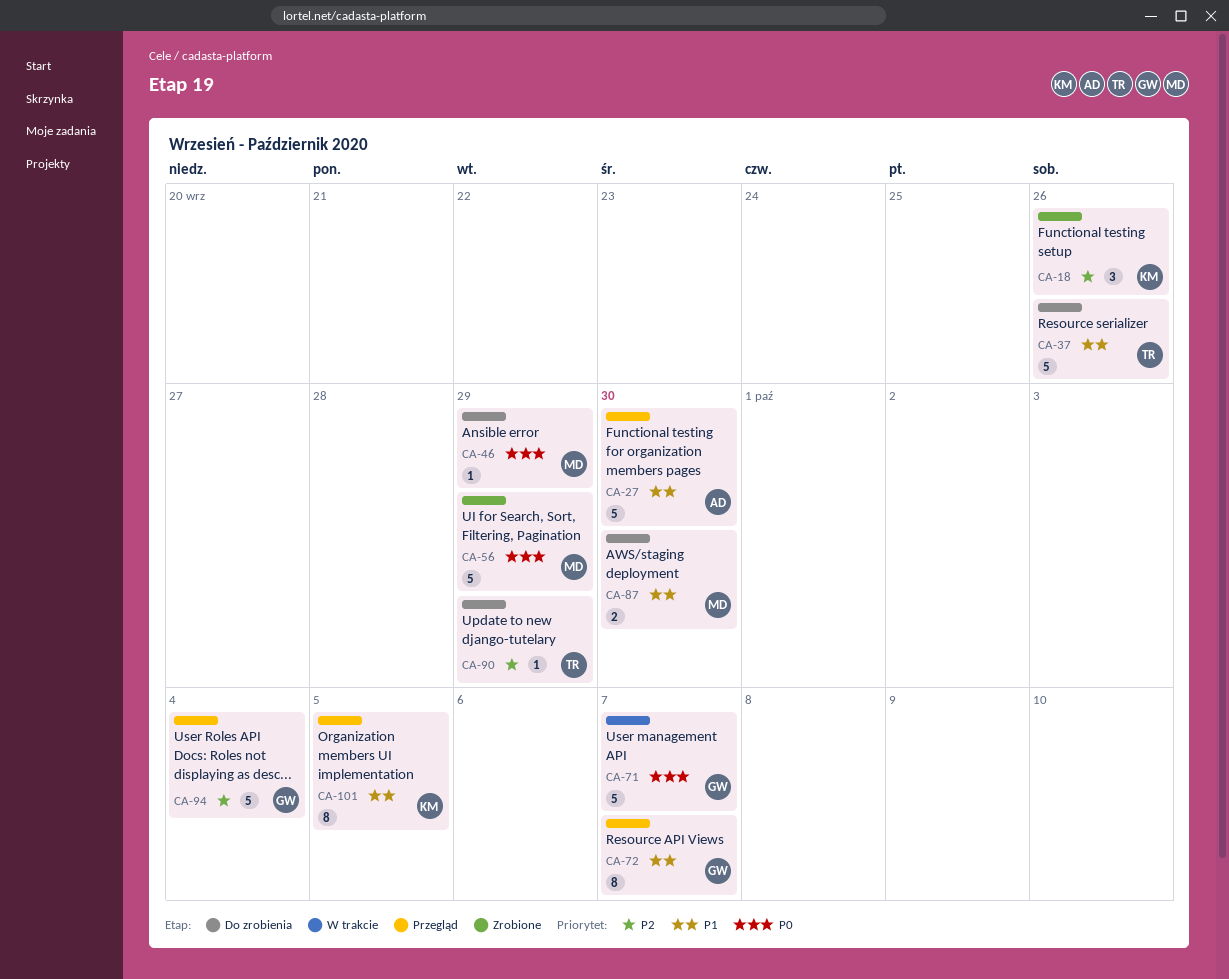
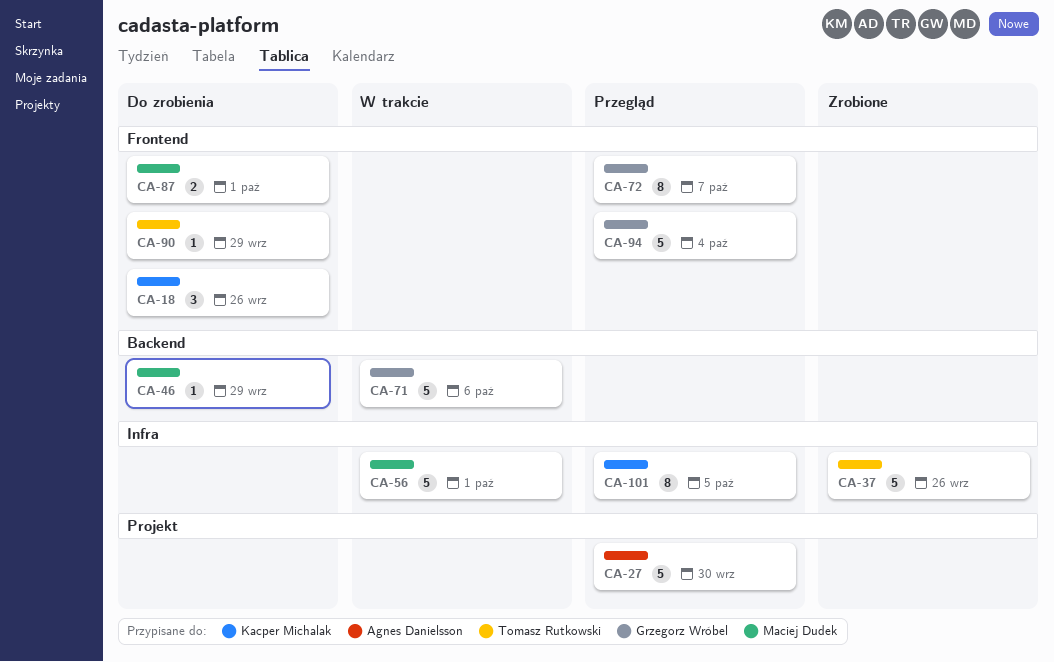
CA-18, status: Zrobione -> Do zrobienia
CA-37, status: Do zrobienia -> Zrobione
CA-56, status: Zrobione -> W trakcie
CA-56, due: Sep 29 -> Oct 1
CA-71, due: Oct 7 -> Oct 6
CA-87, due: Sep 30 -> Oct 1

